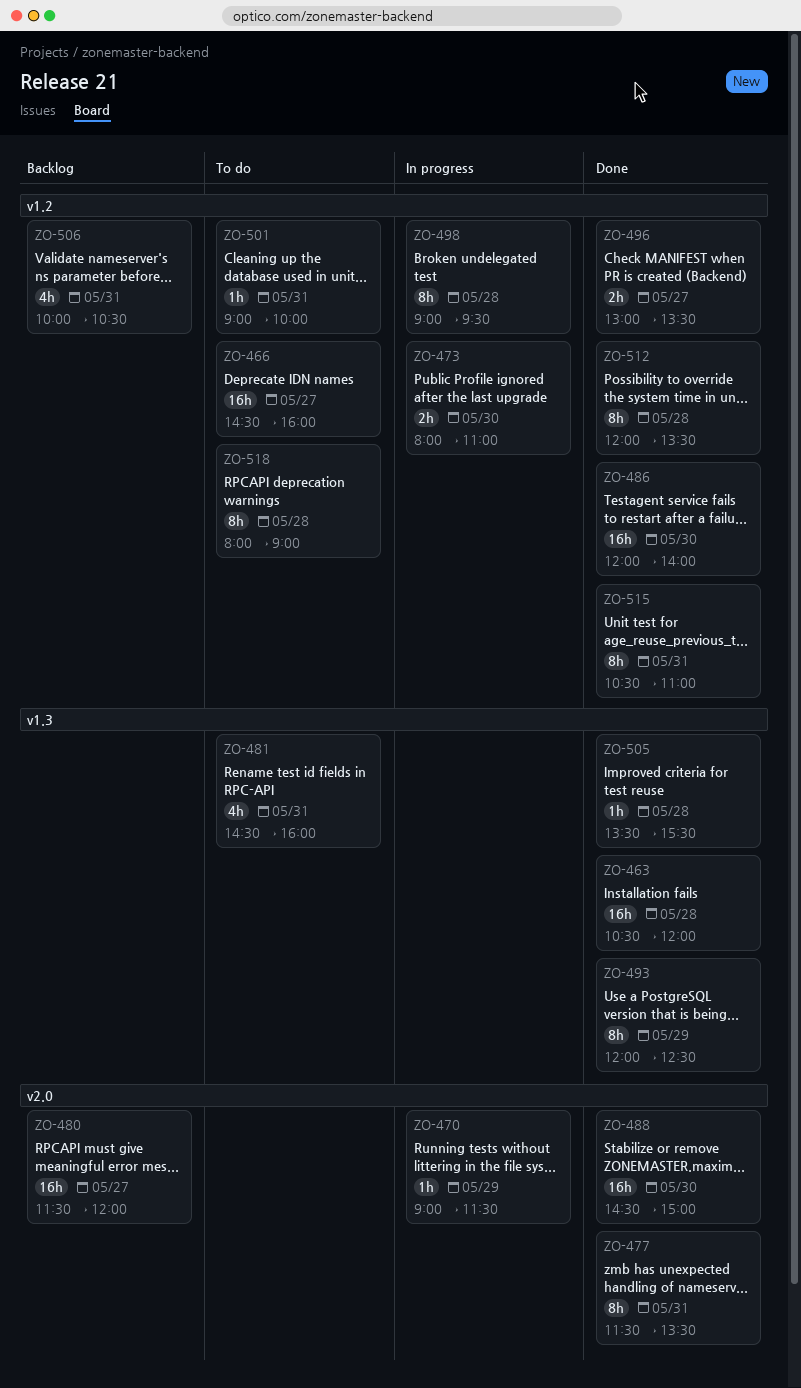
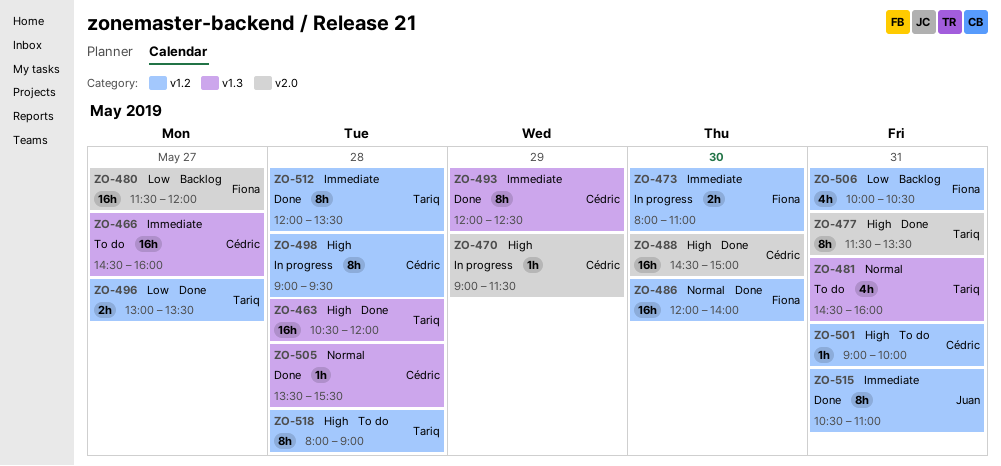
ZO-466, label: v1.2 -> v1.3

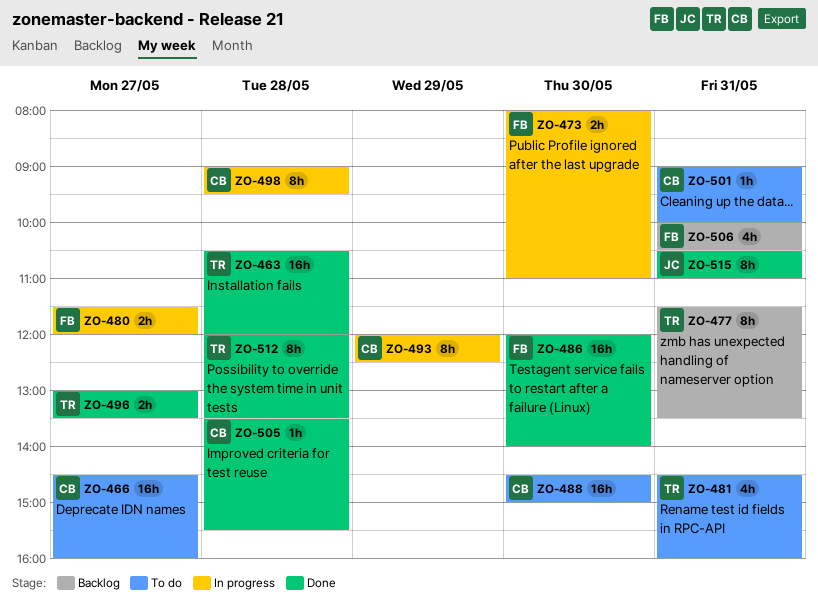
ZO-470: present -> none
ZO-477, status: Done -> Backlog
ZO-480, status: Backlog -> In progress
ZO-480, estimate: 16h -> 2h
ZO-488, status: Done -> To do
ZO-493, status: Done -> In progress
ZO-518: present -> none

